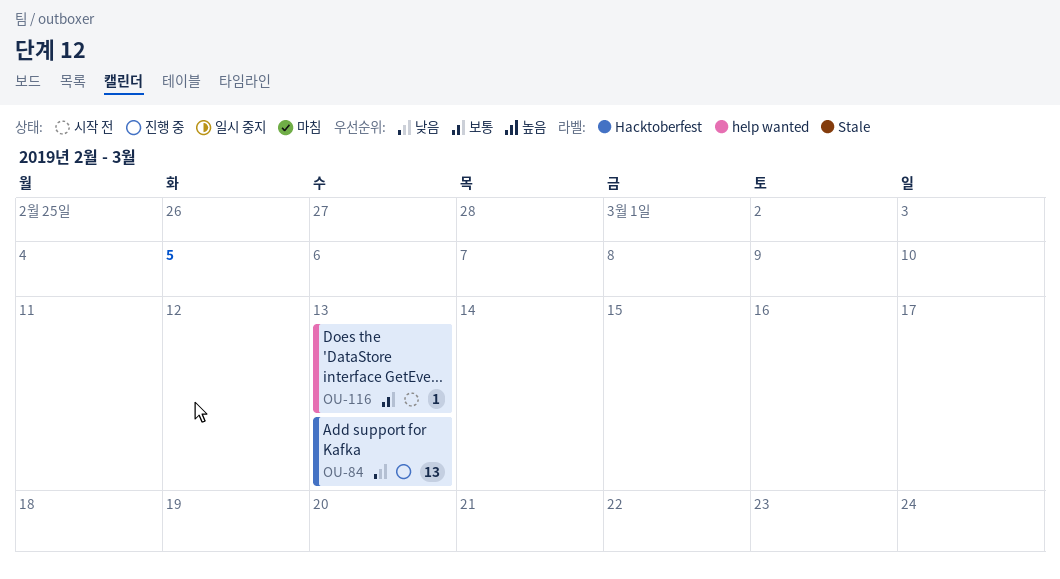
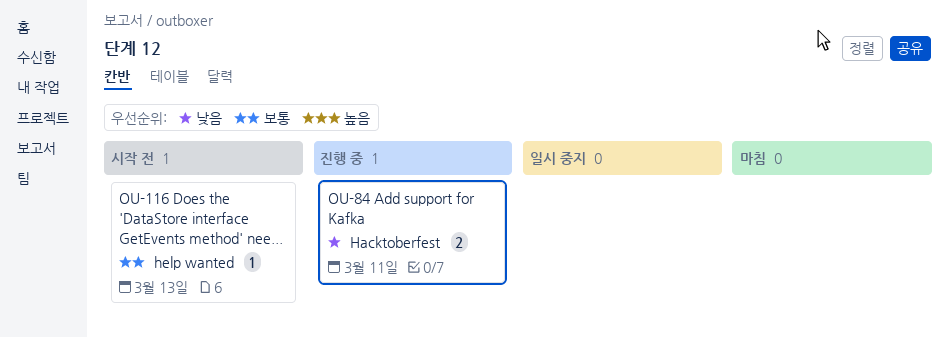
OU-84, estimate: 13 -> 2
OU-84, due: Mar 13 -> Mar 11

